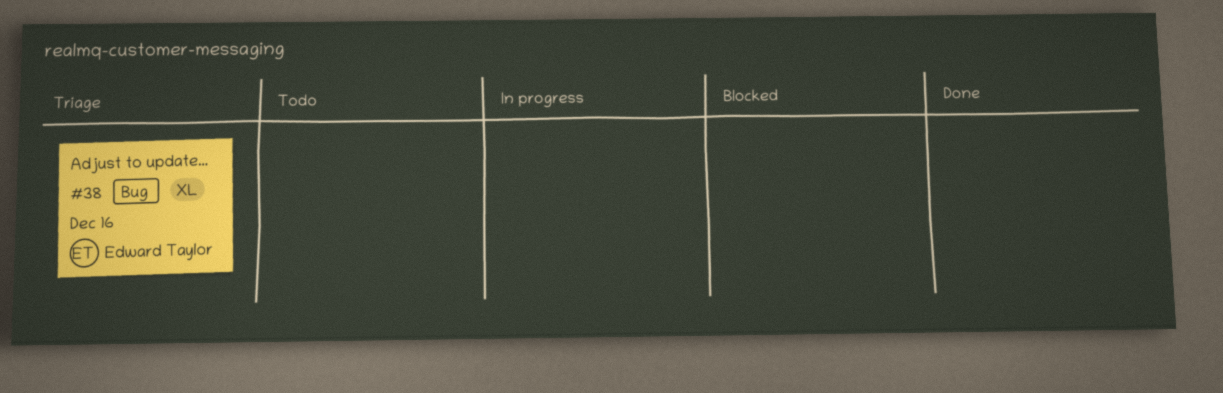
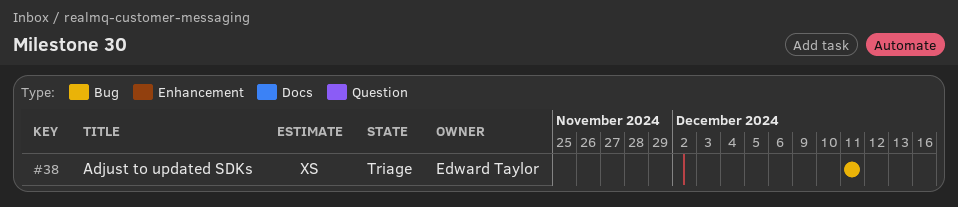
#38, estimate: XL -> XS
#38, due: Dec 16 -> Dec 11

